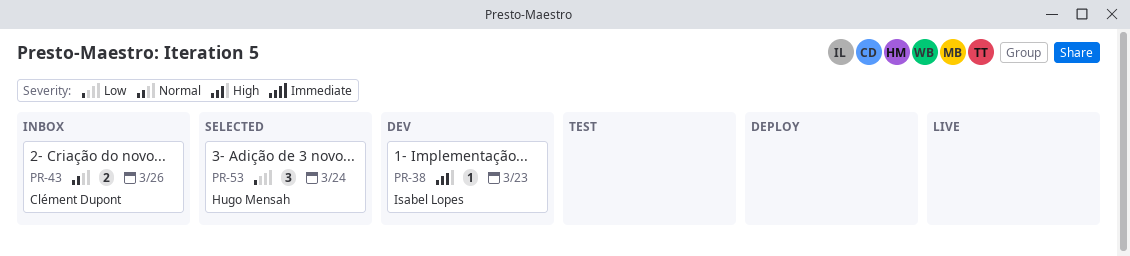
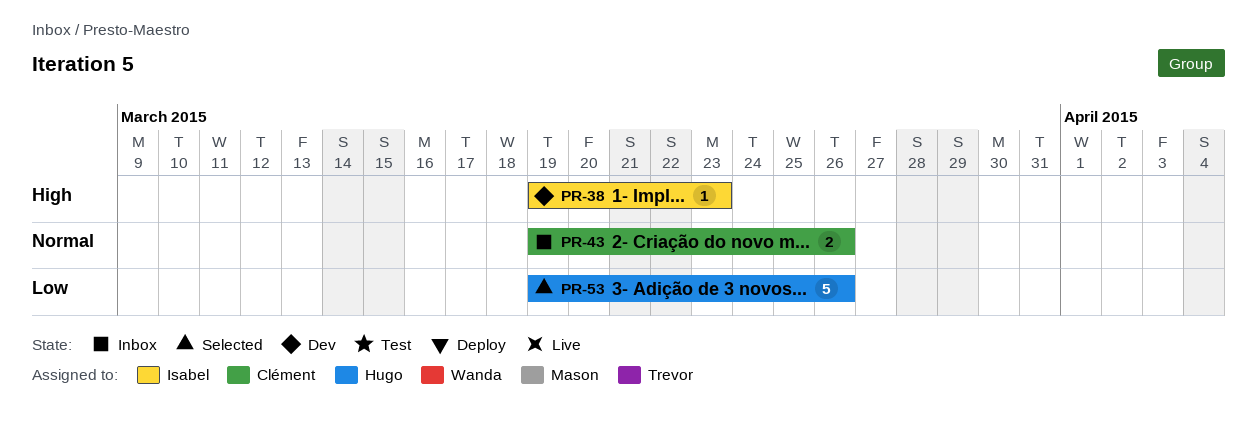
PR-53, estimate: 3 -> 5
PR-53, due: Mar 24 -> Mar 26

